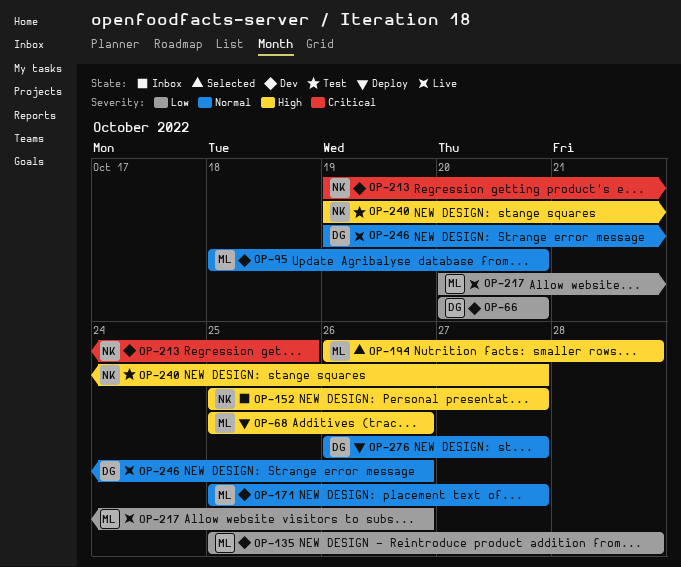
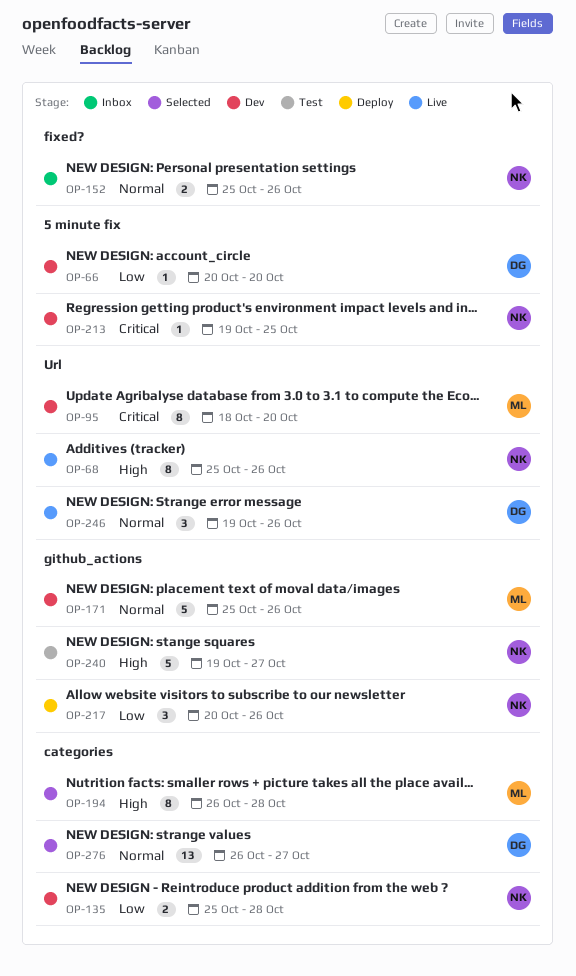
OP-68, status: Deploy -> Live
OP-68, owner: ML -> NK
OP-95, priority: Normal -> Critical
OP-135, owner: ML -> NK
OP-152, priority: High -> Normal
OP-152, due: Oct 27 -> Oct 26
OP-171, due: Oct 27 -> Oct 26
OP-217, status: Live -> Deploy
OP-217, owner: ML -> NK
OP-276, status: Deploy -> Selected

